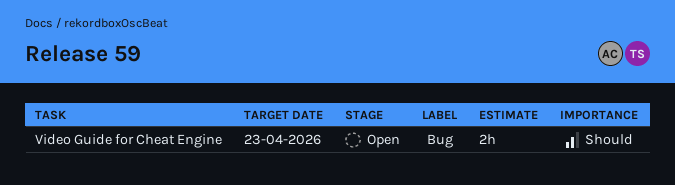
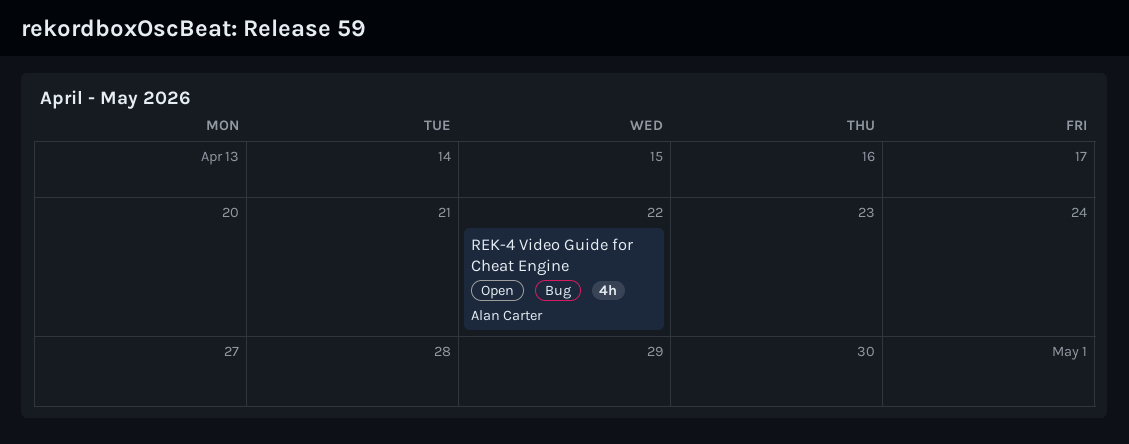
Video Guide for Cheat Engine, estimate: 2h -> 4h
Video Guide for Cheat Engine, due: Apr 23 -> Apr 22

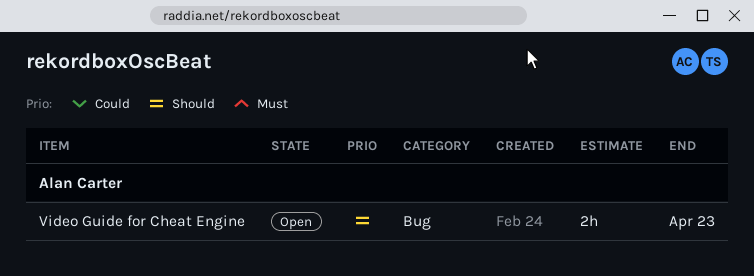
Video Guide for Cheat Engine, estimate: 4h -> 2h
Video Guide for Cheat Engine, due: Apr 22 -> Apr 23

